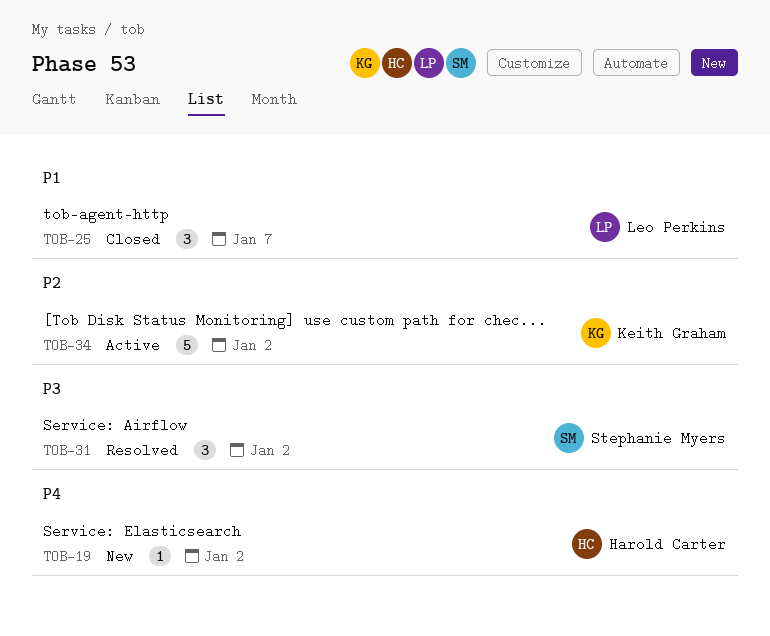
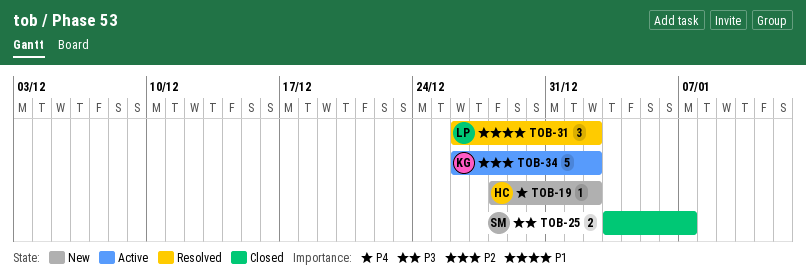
TOB-25, owner: Leo Perkins -> Stephanie Myers
TOB-25, priority: P1 -> P3
TOB-25, estimate: 3 -> 2
TOB-31, owner: Stephanie Myers -> Leo Perkins
TOB-31, priority: P3 -> P1

